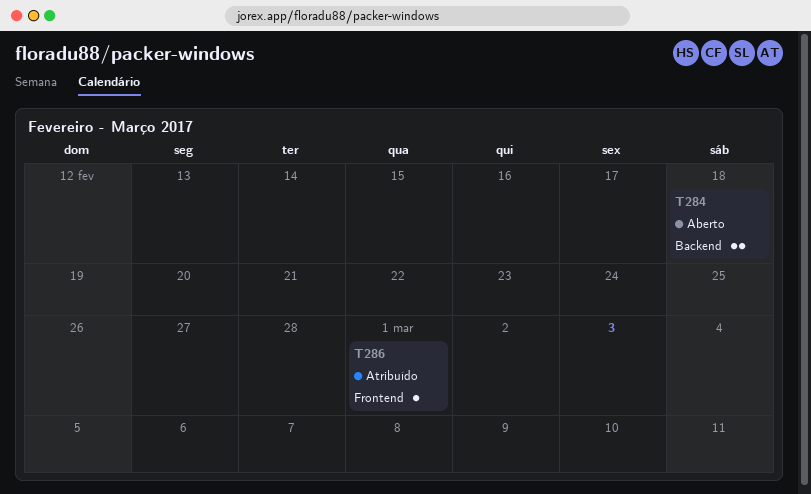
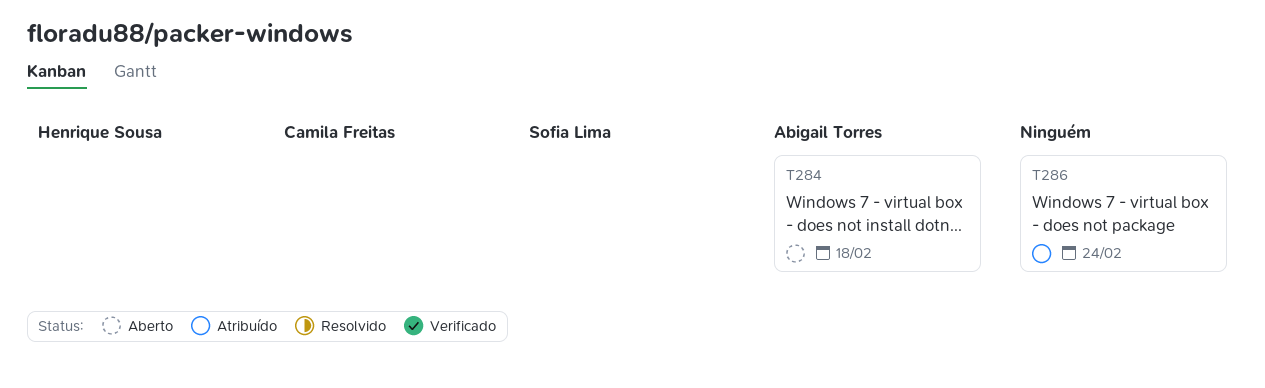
T286, due: Mar 1 -> Feb 24

